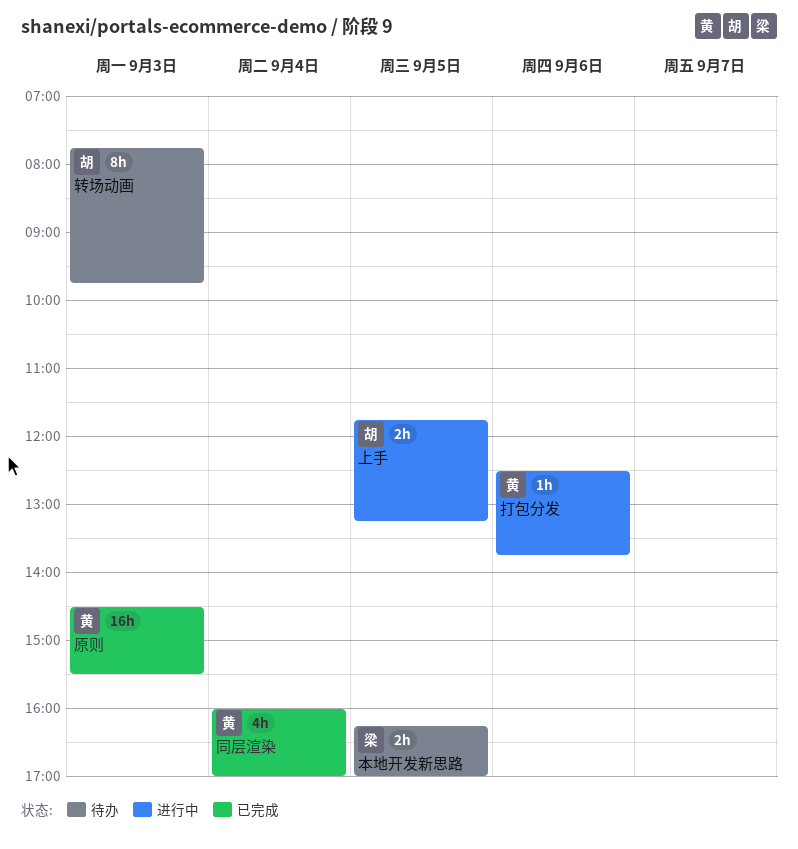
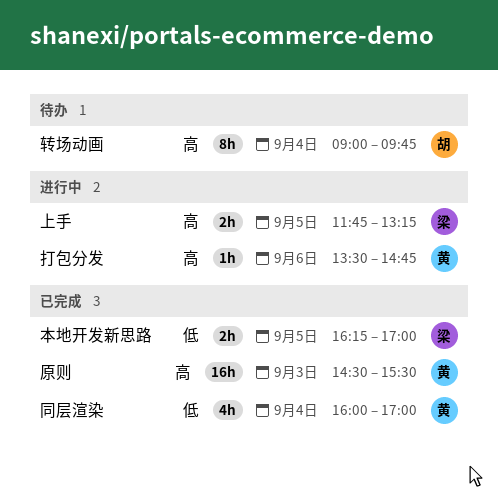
上手, owner: 胡 -> 梁
打包分发, begins: 12:30 -> 13:30
打包分发, ends: 13:45 -> 14:45
本地开发新思路, status: 待办 -> 已完成
转场动画, day: Sep 3 -> Sep 4
转场动画, begins: 07:45 -> 09:00

